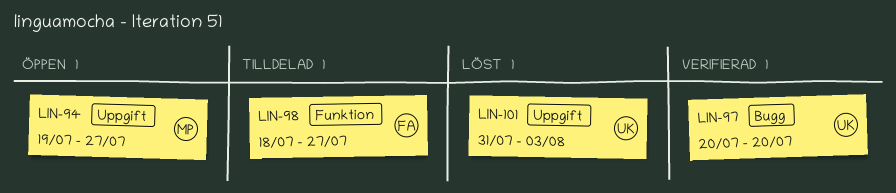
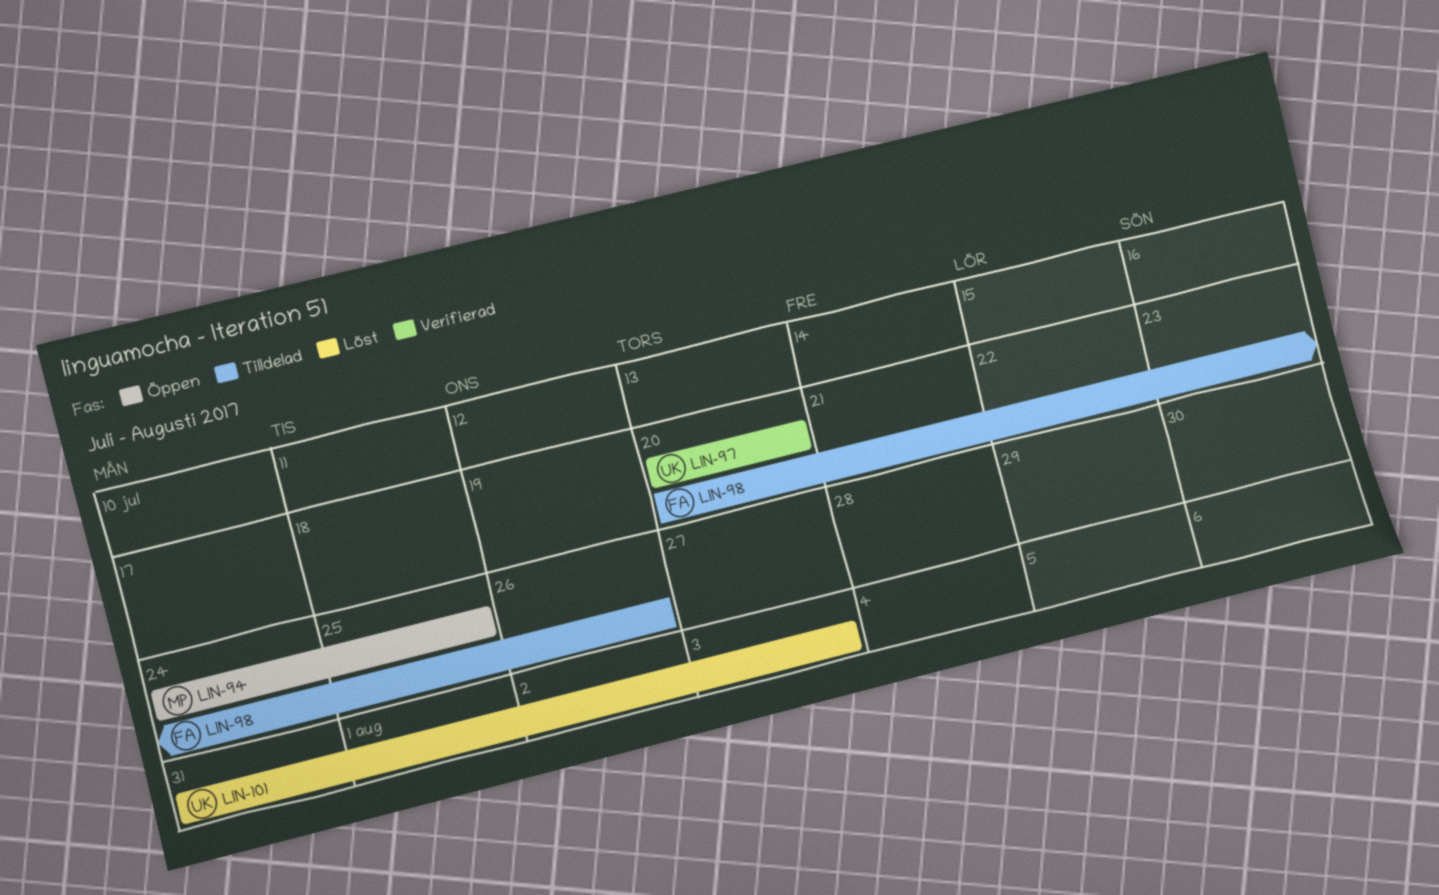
LIN-94, start: Jul 19 -> Jul 24
LIN-94, due: Jul 27 -> Jul 25
LIN-98, start: Jul 18 -> Jul 20
LIN-98, due: Jul 27 -> Jul 26

